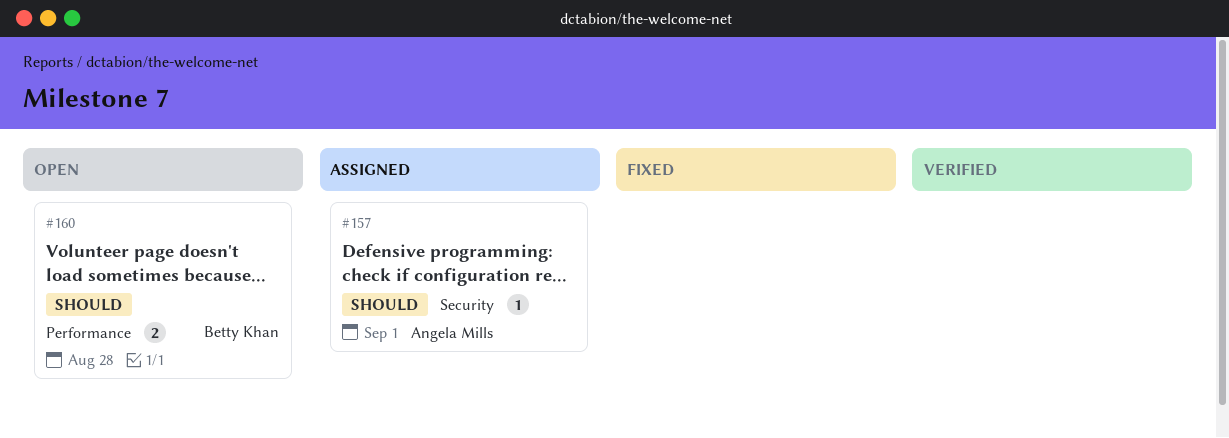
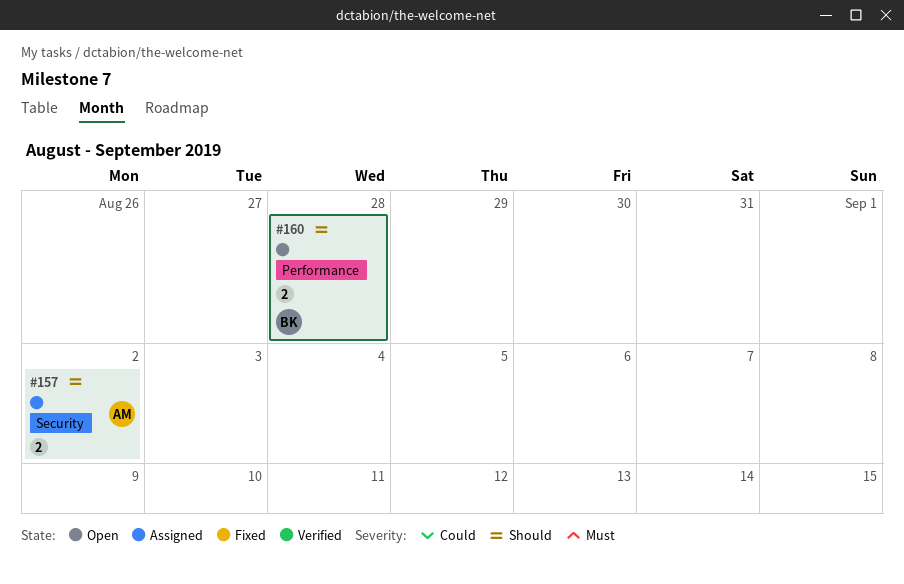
#157, estimate: 1 -> 2
#157, due: Sep 1 -> Sep 2

